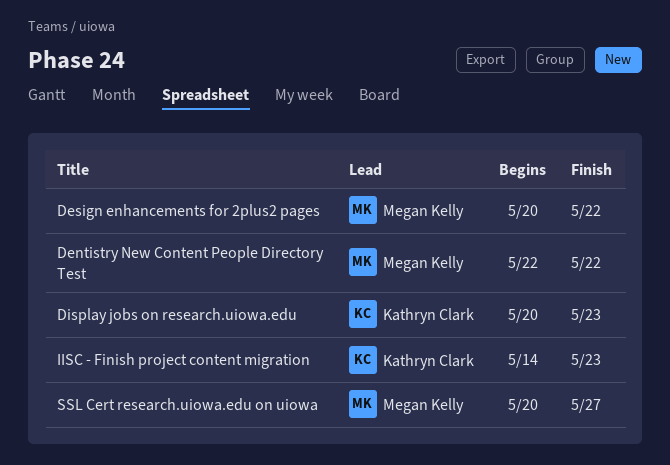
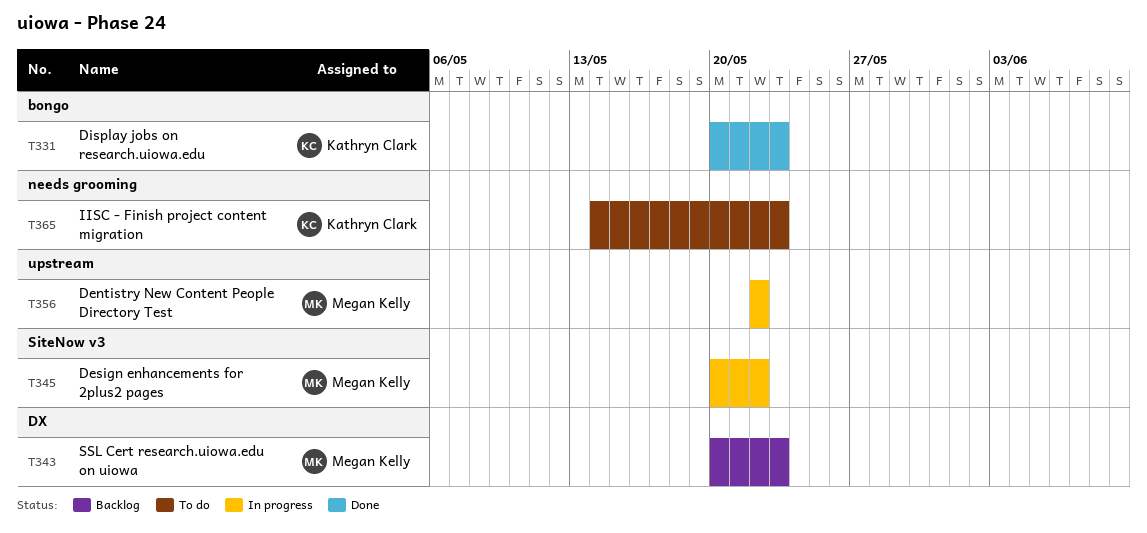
SSL Cert research.uiowa.edu on uiowa, due: May 27 -> May 23

